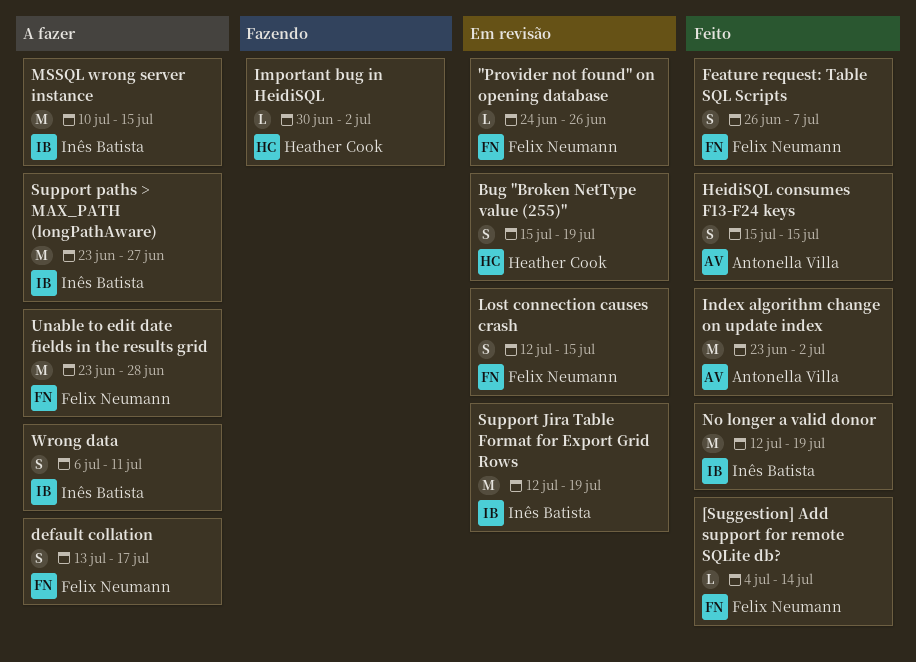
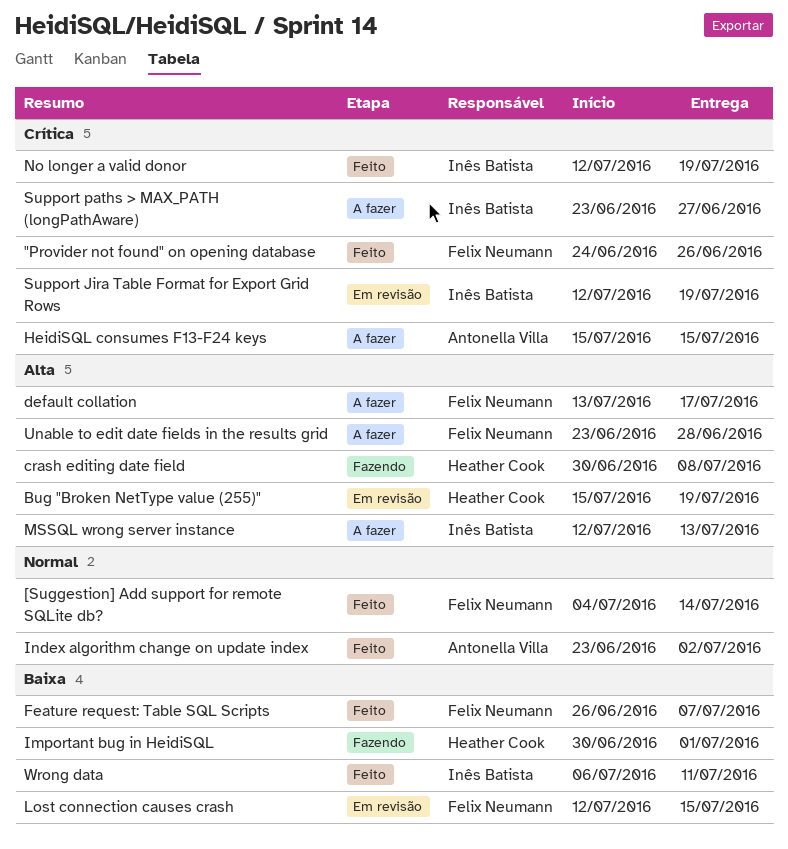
"Provider not found" on opening database, status: Em revisão -> Feito
crash editing date field: none -> present
HeidiSQL consumes F13-F24 keys, status: Feito -> A fazer
Important bug in HeidiSQL, due: Jul 2 -> Jul 1
MSSQL wrong server instance, start: Jul 10 -> Jul 12
MSSQL wrong server instance, due: Jul 15 -> Jul 13
Wrong data, status: A fazer -> Feito

